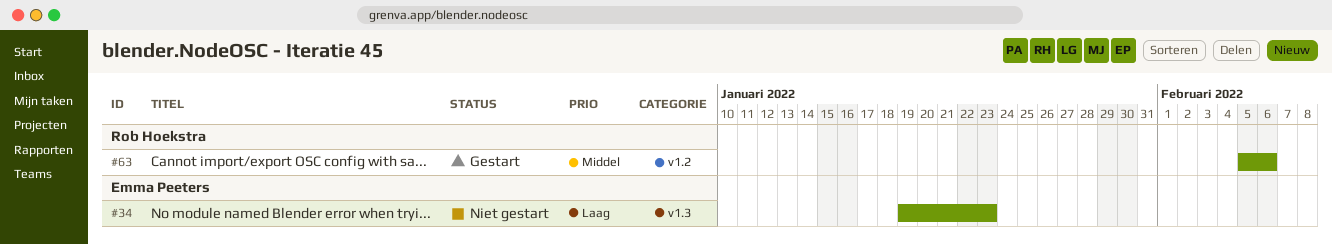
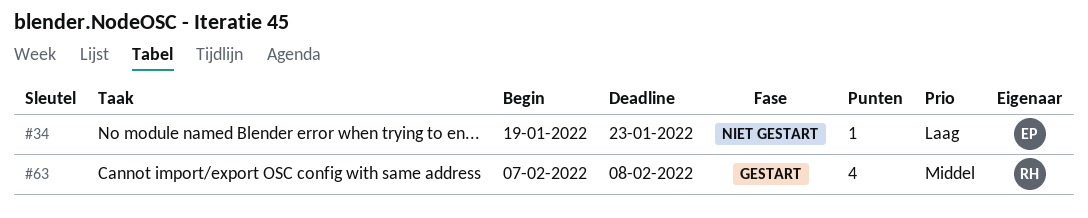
#63, start: Feb 5 -> Feb 7
#63, due: Feb 6 -> Feb 8

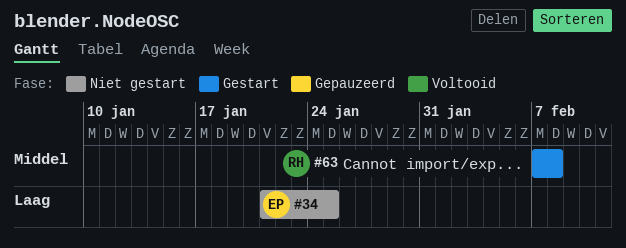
#34, start: Jan 19 -> Jan 21
#34, due: Jan 23 -> Jan 25

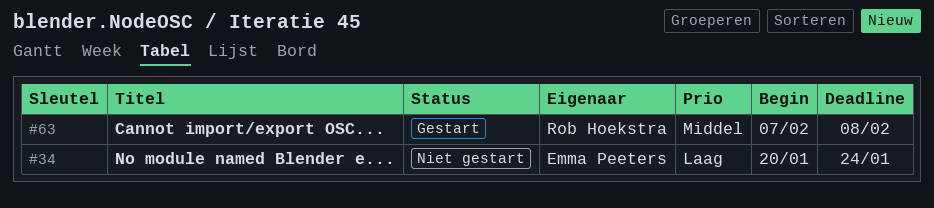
#34, start: Jan 21 -> Jan 20
#34, due: Jan 25 -> Jan 24

